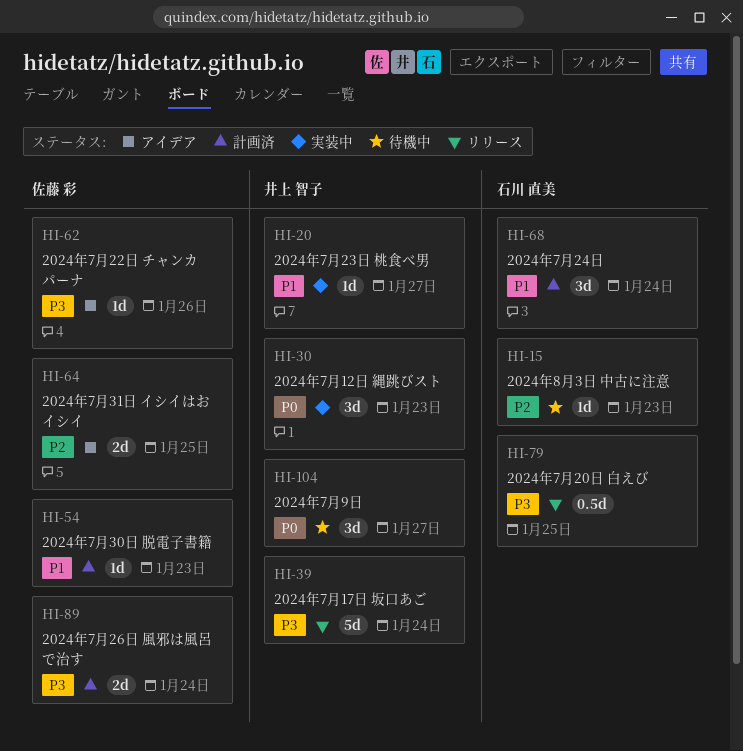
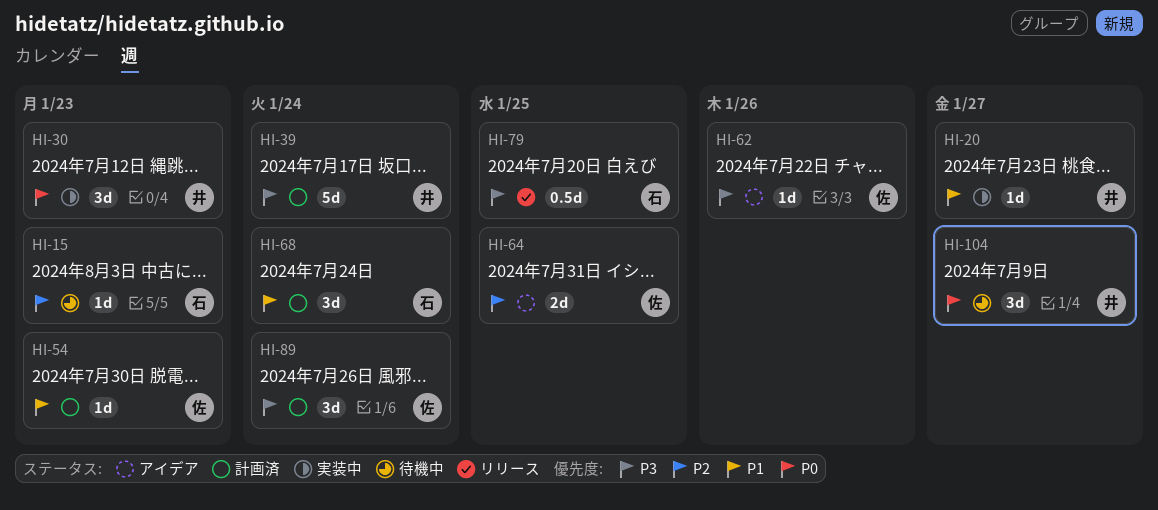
HI-39, status: リリース -> 計画済
HI-89, estimate: 2d -> 3d

